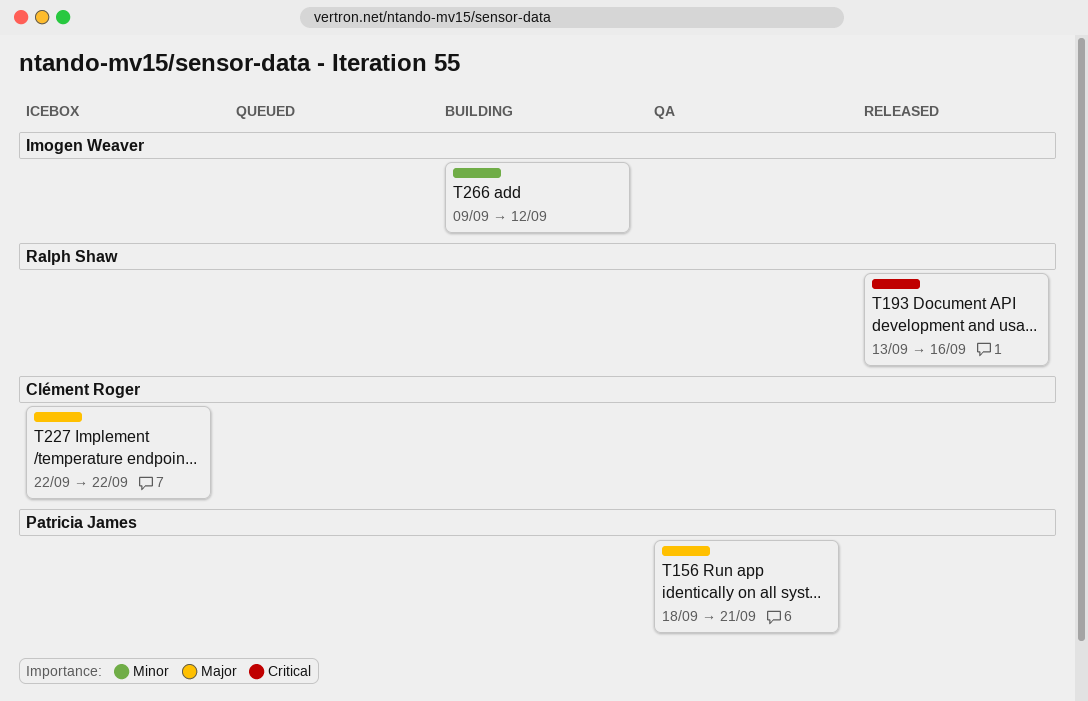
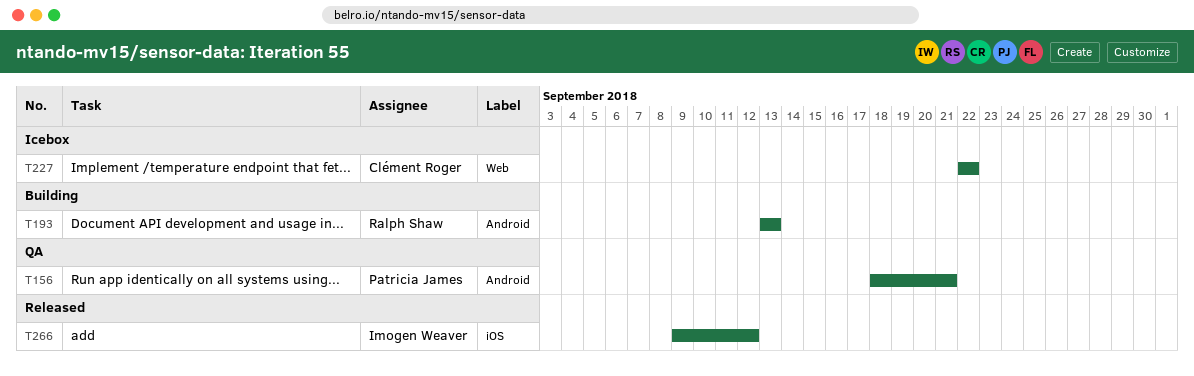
T193, status: Released -> Building
T193, due: Sep 16 -> Sep 13
T266, status: Building -> Released

